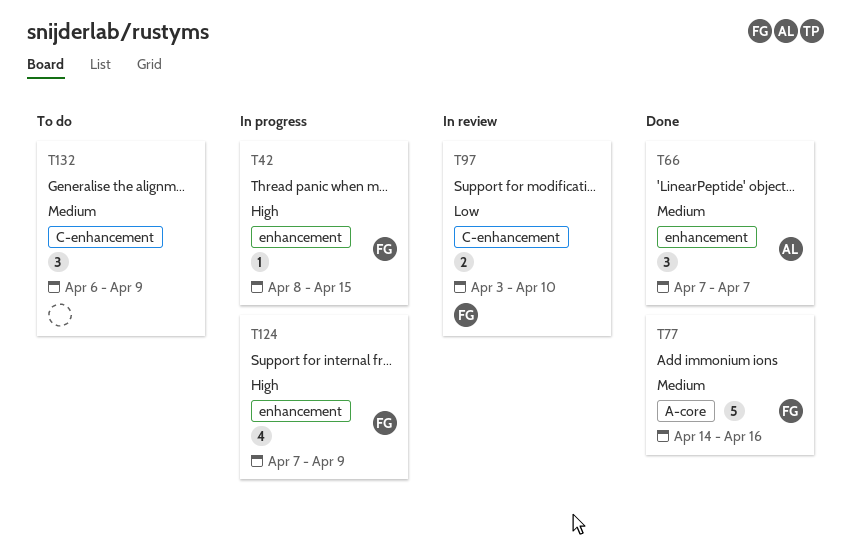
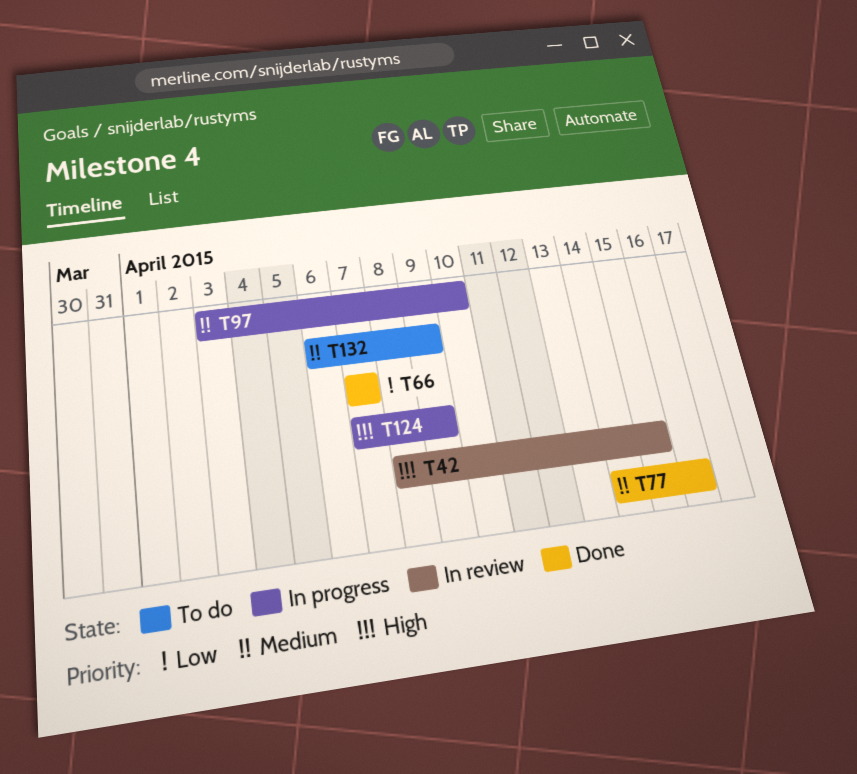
T42, status: In progress -> In review
T66, priority: Medium -> Low
T97, status: In review -> In progress
T97, priority: Low -> Medium

